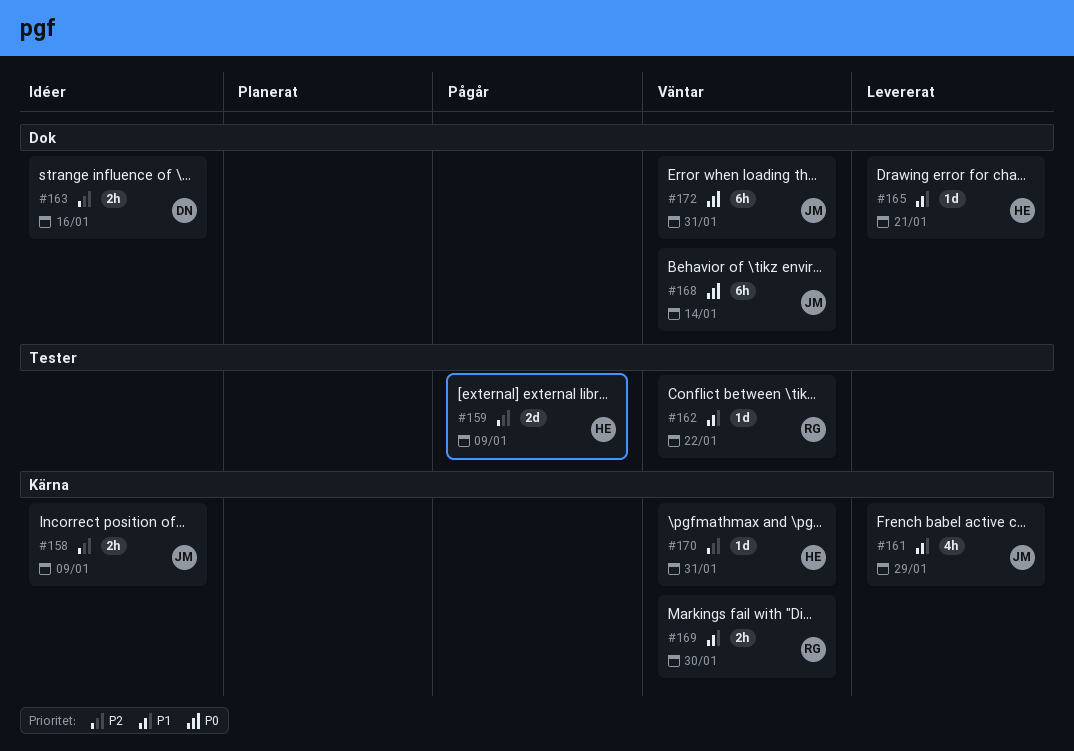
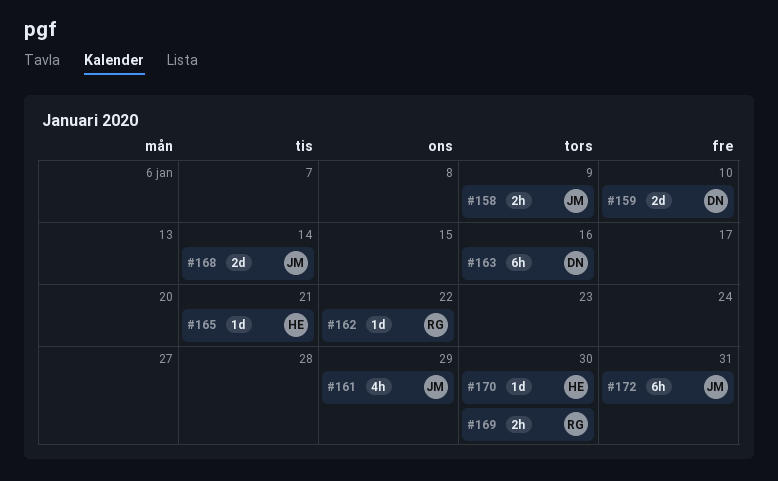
#159, owner: HE -> DN
#159, due: Jan 9 -> Jan 10
#163, estimate: 2h -> 6h
#168, estimate: 6h -> 2d
#170, due: Jan 31 -> Jan 30

